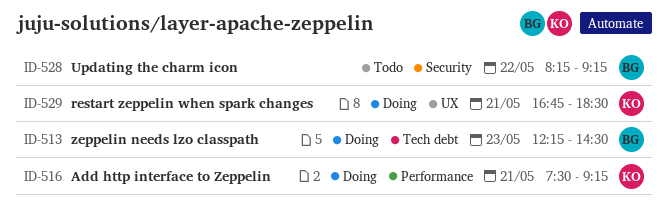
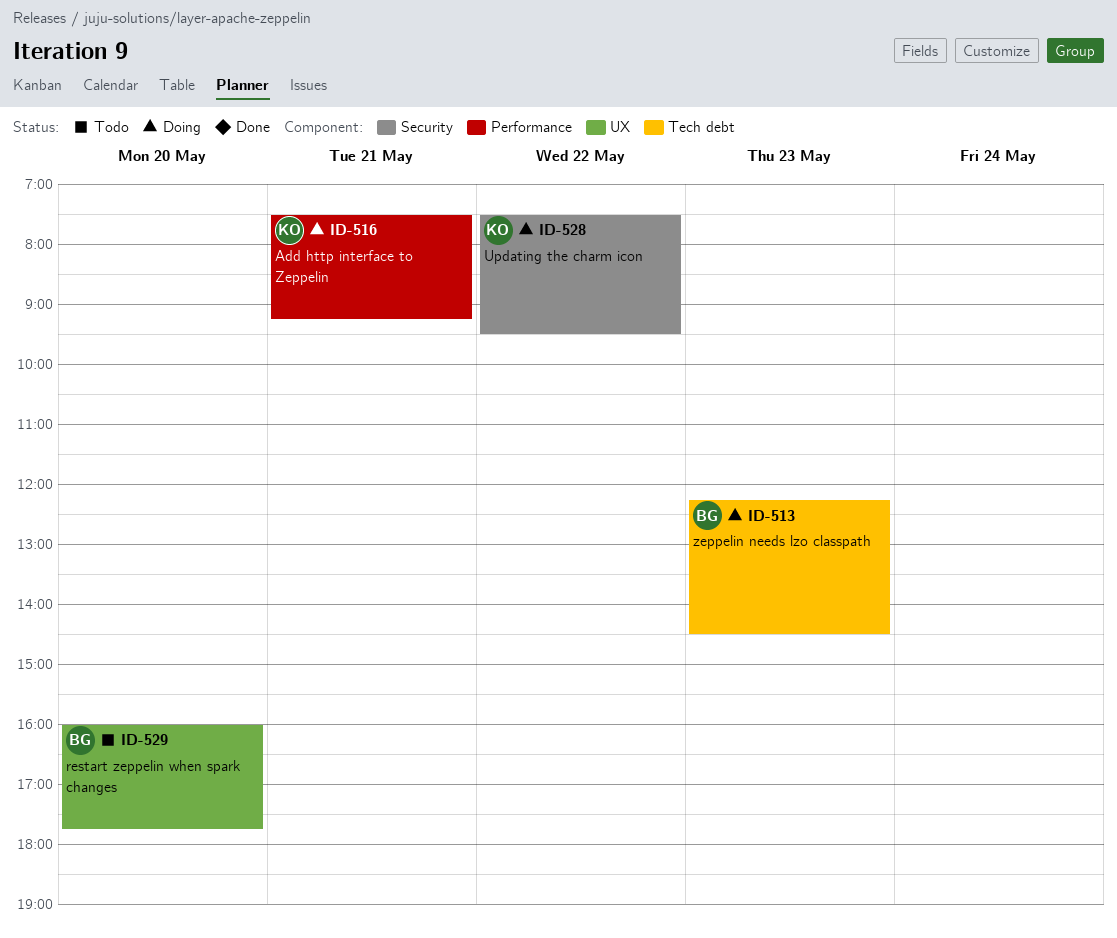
ID-528, status: Todo -> Doing
ID-528, owner: BG -> KO
ID-528, begins: 08:15 -> 07:30
ID-528, ends: 09:15 -> 09:30
ID-529, status: Doing -> Todo
ID-529, owner: KO -> BG
ID-529, day: May 21 -> May 20
ID-529, begins: 16:45 -> 16:00
ID-529, ends: 18:30 -> 17:45

